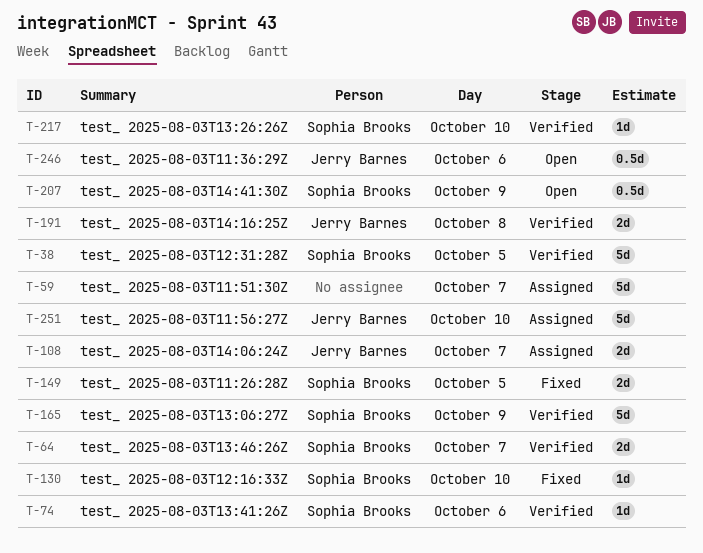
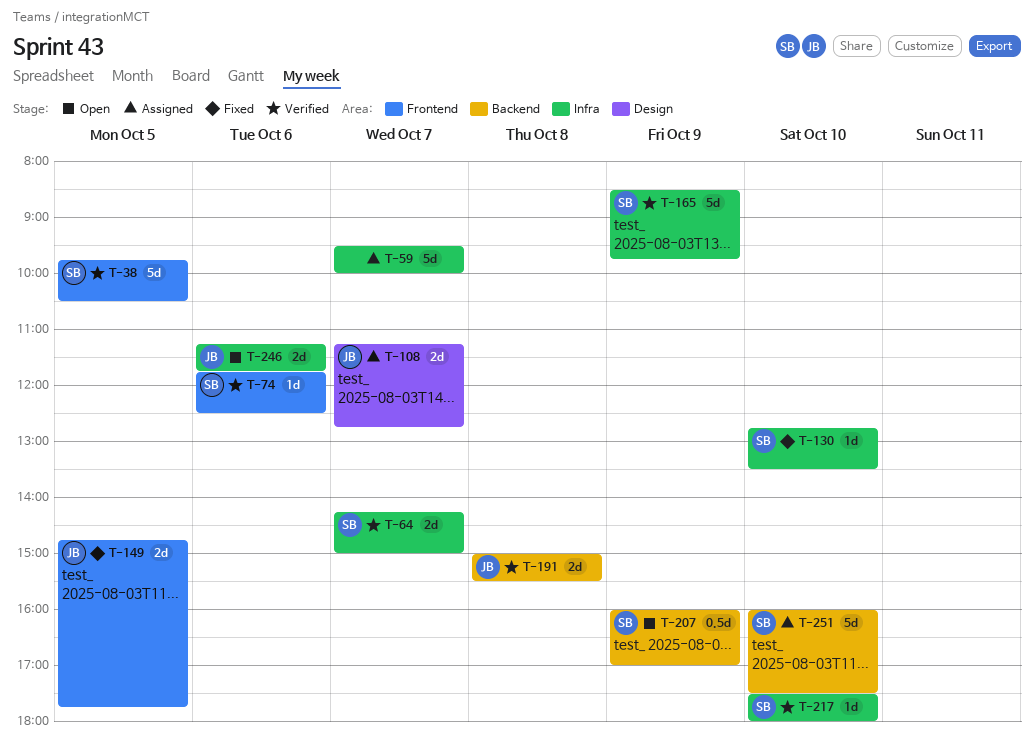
T-149, owner: Sophia Brooks -> Jerry Barnes
T-246, estimate: 0.5d -> 2d
T-251, owner: Jerry Barnes -> Sophia Brooks

